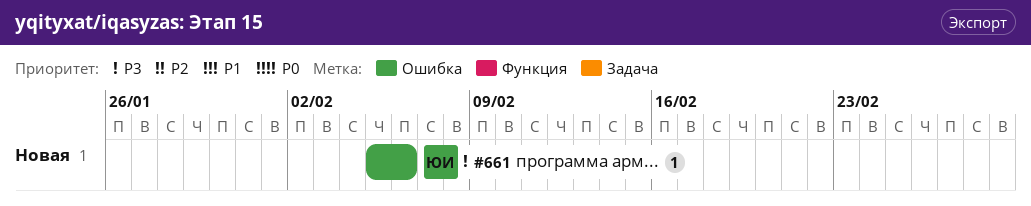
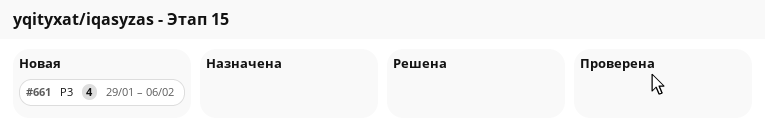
#661, estimate: 1 -> 4
#661, start: Feb 5 -> Jan 29

